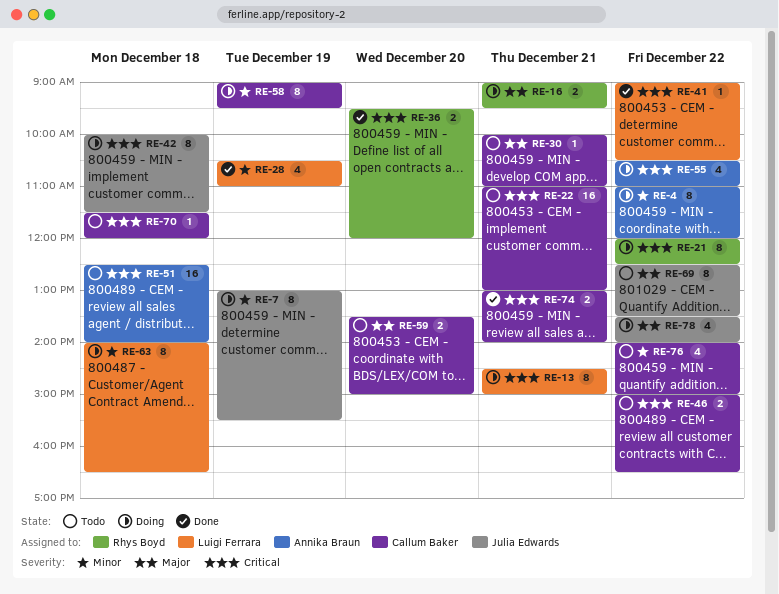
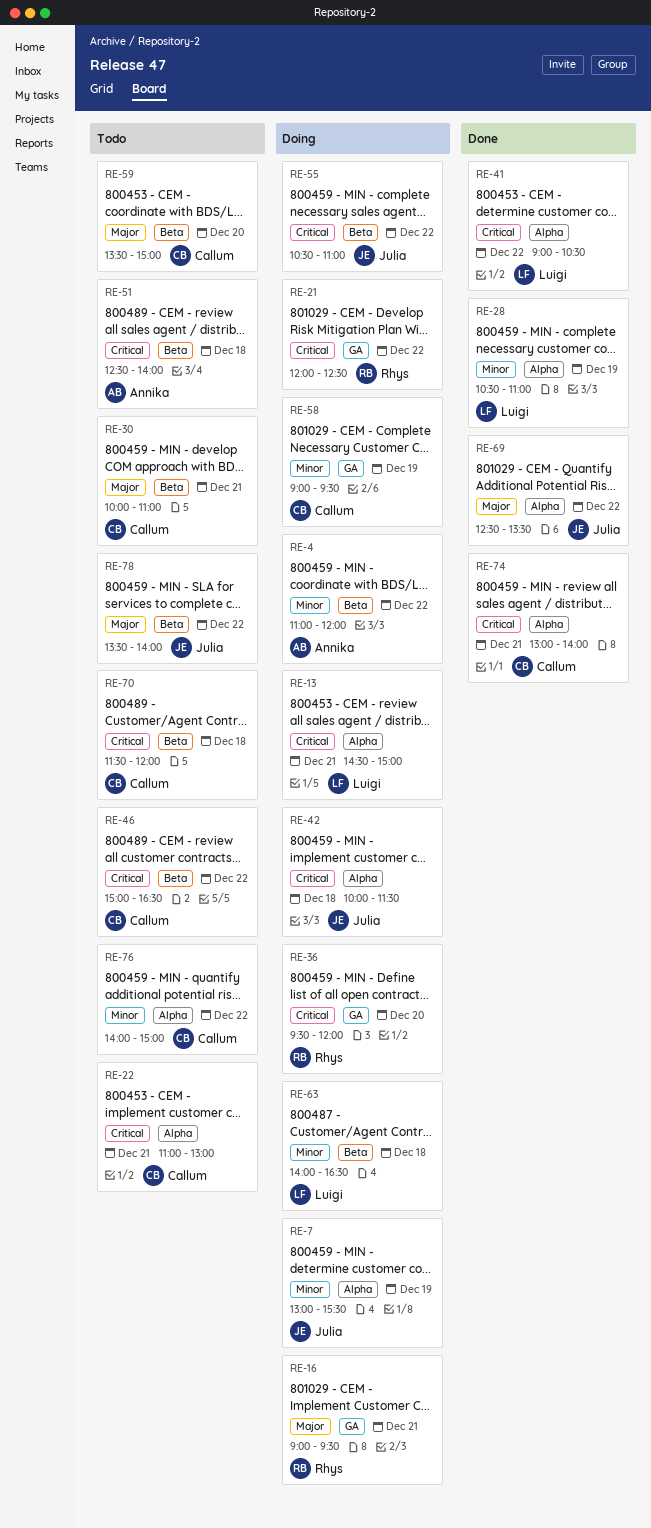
RE-36, status: Done -> Doing
RE-55, owner: Annika Braun -> Julia Edwards
RE-69, status: Todo -> Done
RE-78, status: Doing -> Todo

